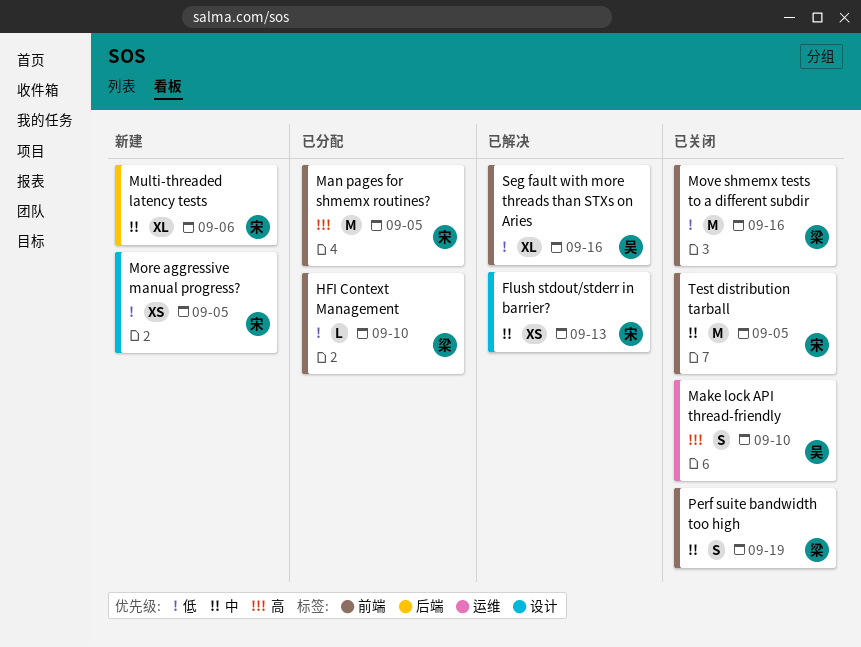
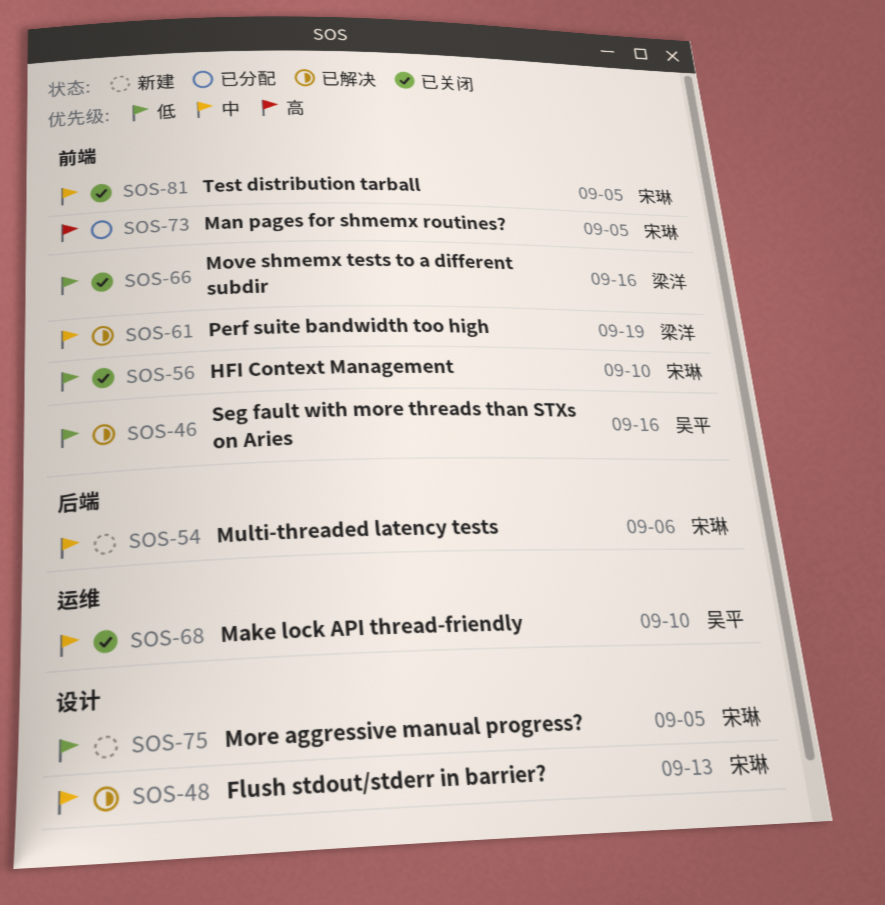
HFI Context Management, status: 已分配 -> 已关闭
HFI Context Management, owner: 梁洋 -> 宋琳
Make lock API thread-friendly, priority: 高 -> 中
Perf suite bandwidth too high, status: 已关闭 -> 已解决

